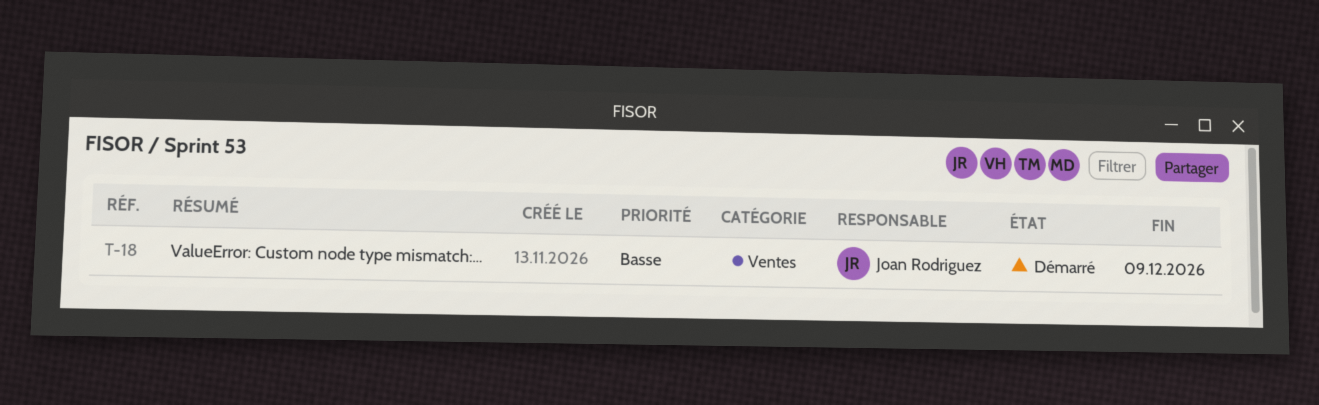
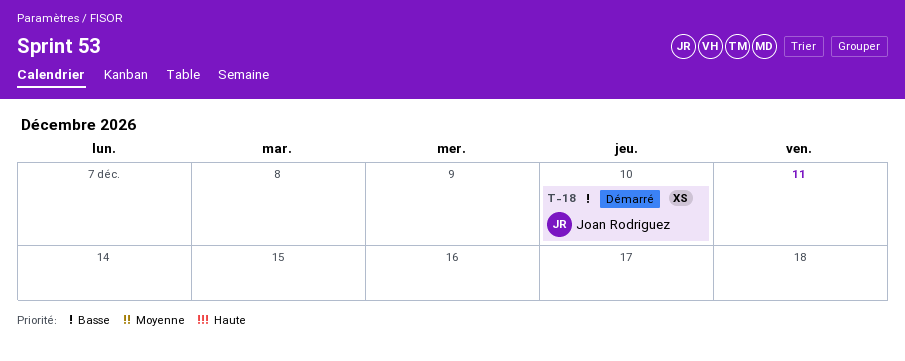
T-18, due: Dec 9 -> Dec 10

